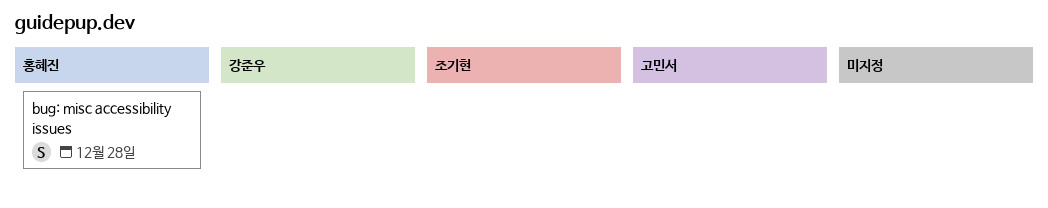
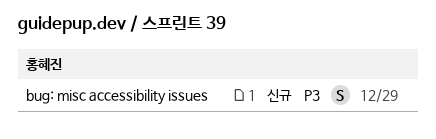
bug: misc accessibility issues, due: Dec 28 -> Dec 29

